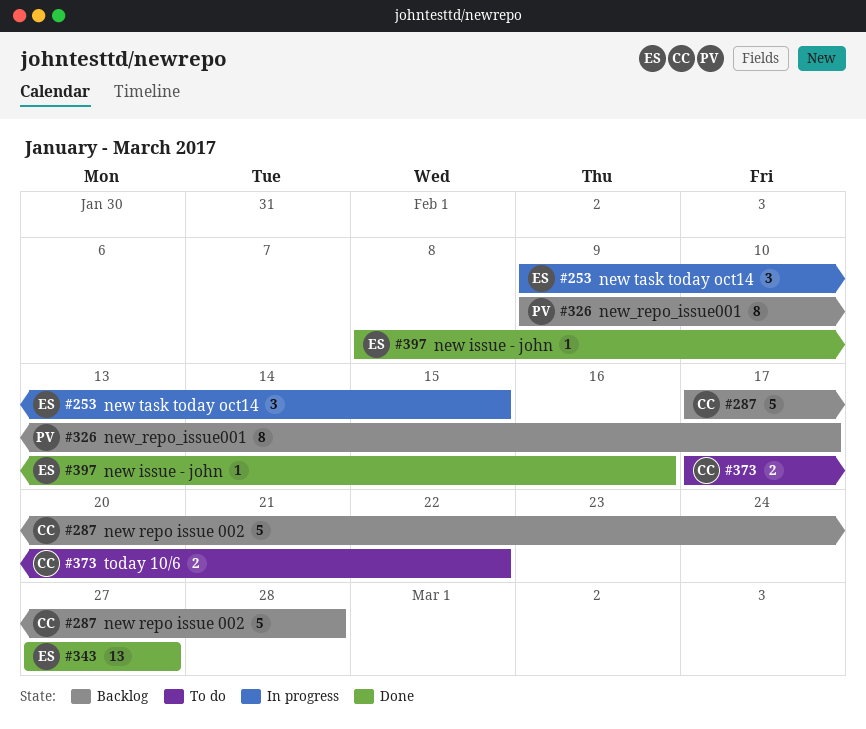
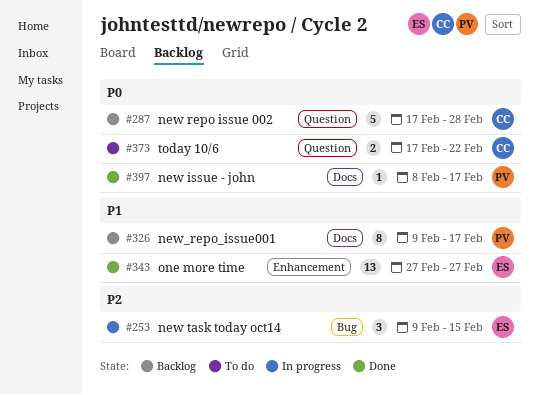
#397, owner: ES -> PV
#397, due: Feb 16 -> Feb 17

